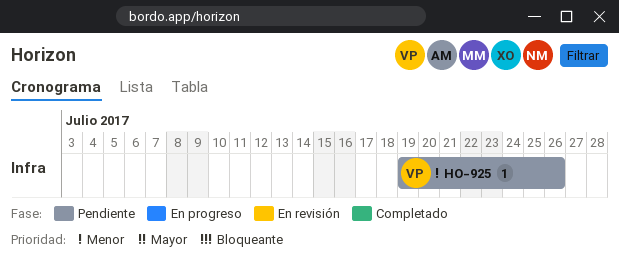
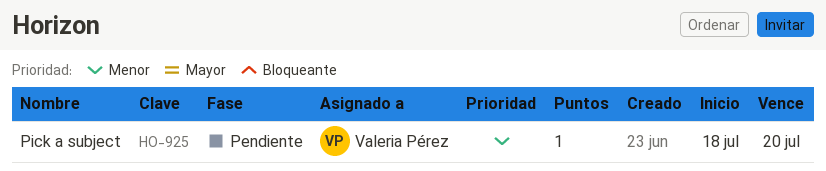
HO-925, start: Jul 19 -> Jul 18
HO-925, due: Jul 26 -> Jul 20

